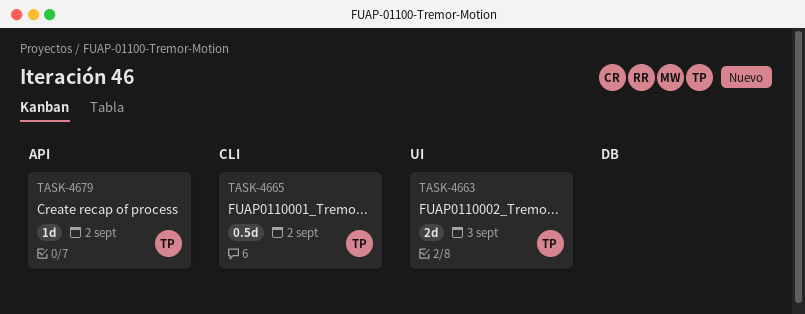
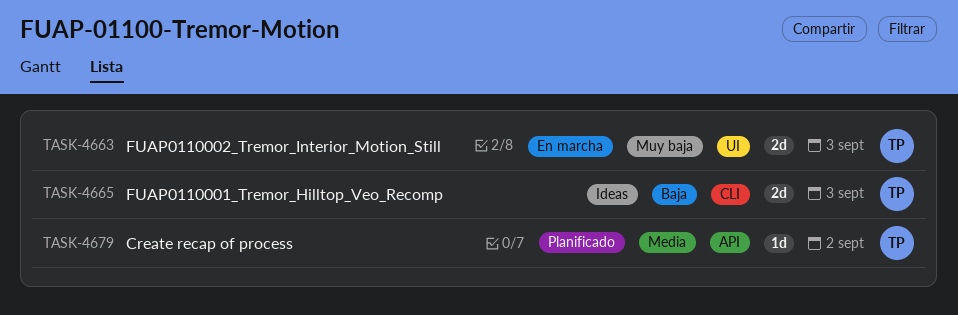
TASK-4665, estimate: 0.5d -> 2d
TASK-4665, due: Sep 2 -> Sep 3

